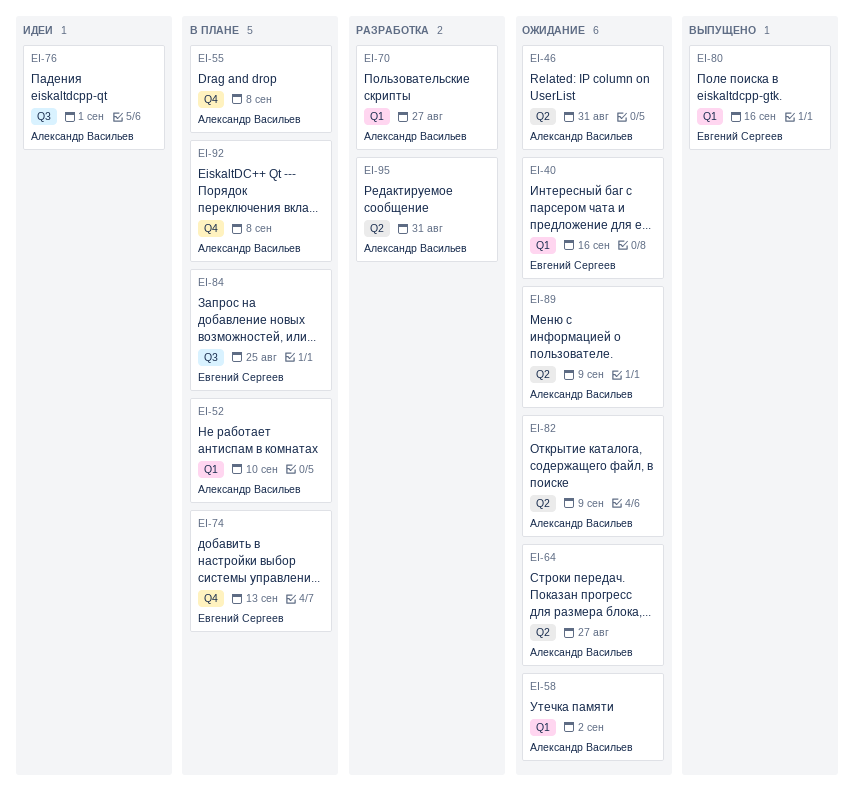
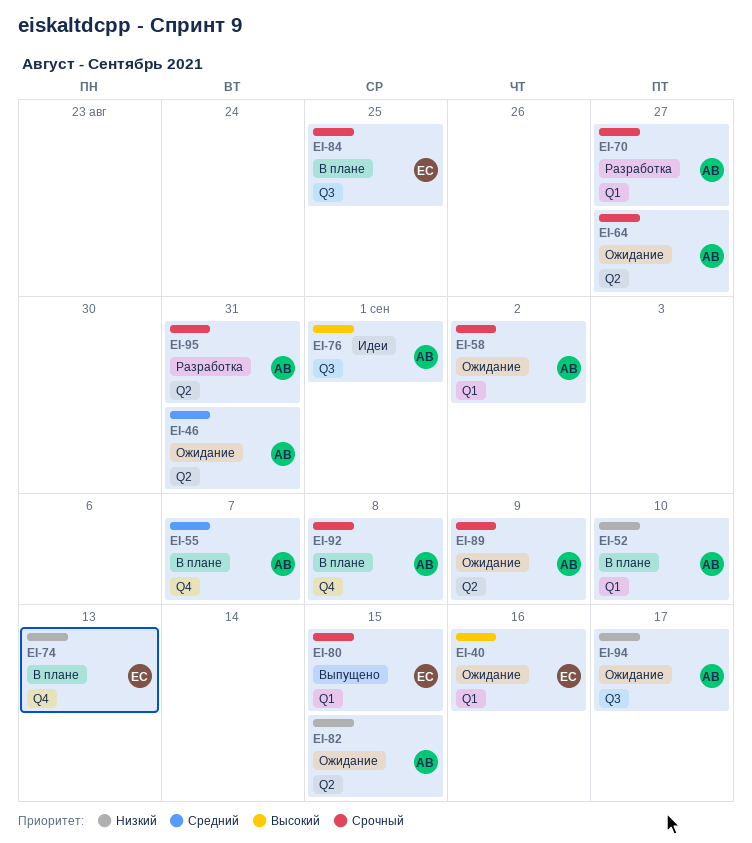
EI-55, due: Sep 8 -> Sep 7
EI-80, due: Sep 16 -> Sep 15
EI-82, due: Sep 9 -> Sep 15
EI-94: none -> present

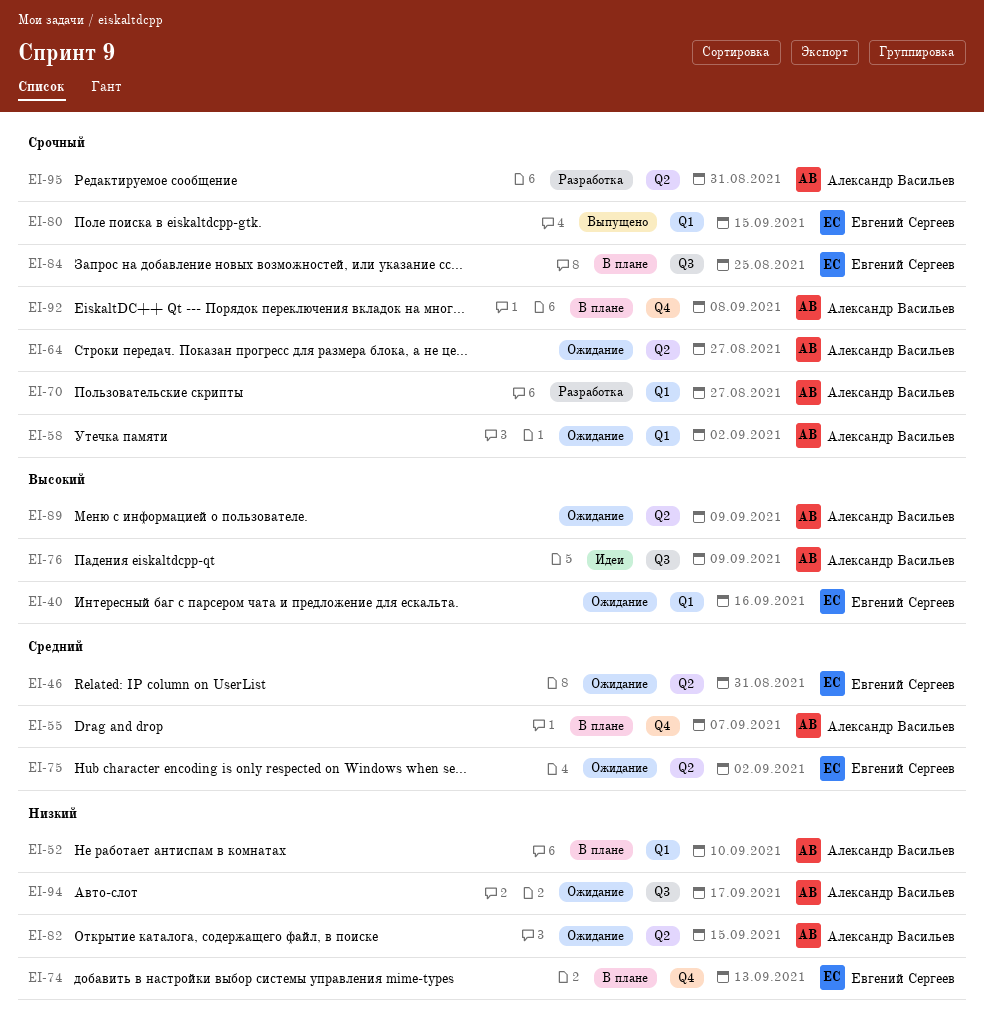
EI-46, owner: Александр Васильев -> Евгений Сергеев
EI-75: none -> present
EI-76, due: Sep 1 -> Sep 9
EI-89, priority: Срочный -> Высокий

